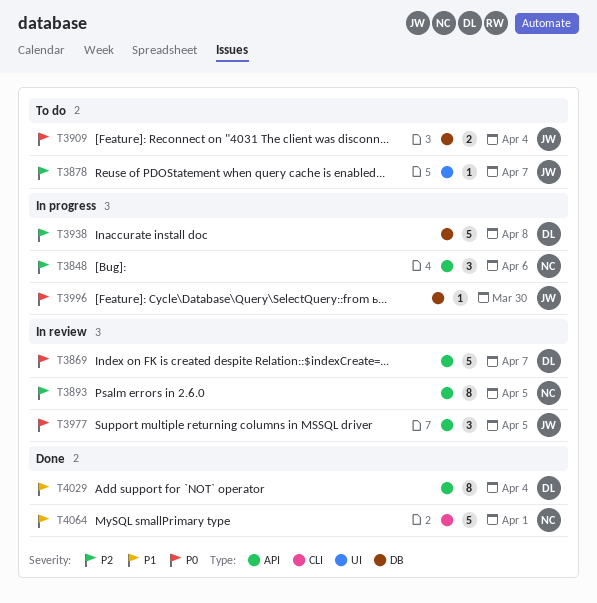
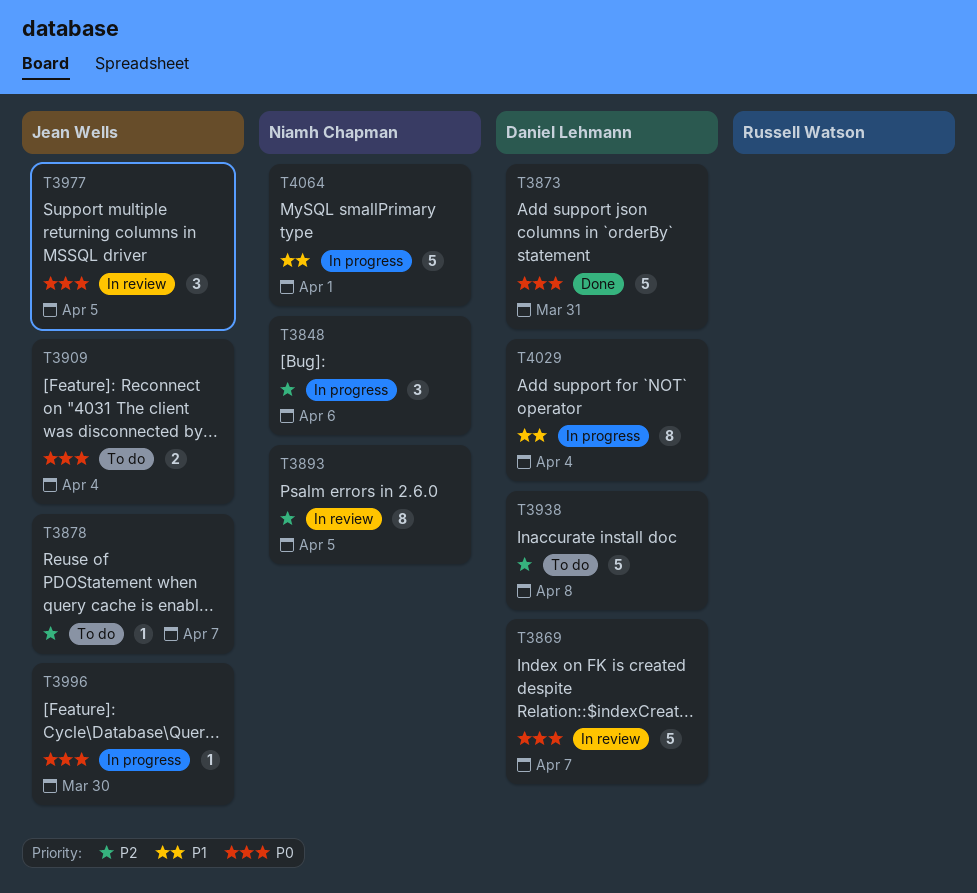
T3873: none -> present
T3938, status: In progress -> To do
T4029, status: Done -> In progress
T4064, status: Done -> In progress

